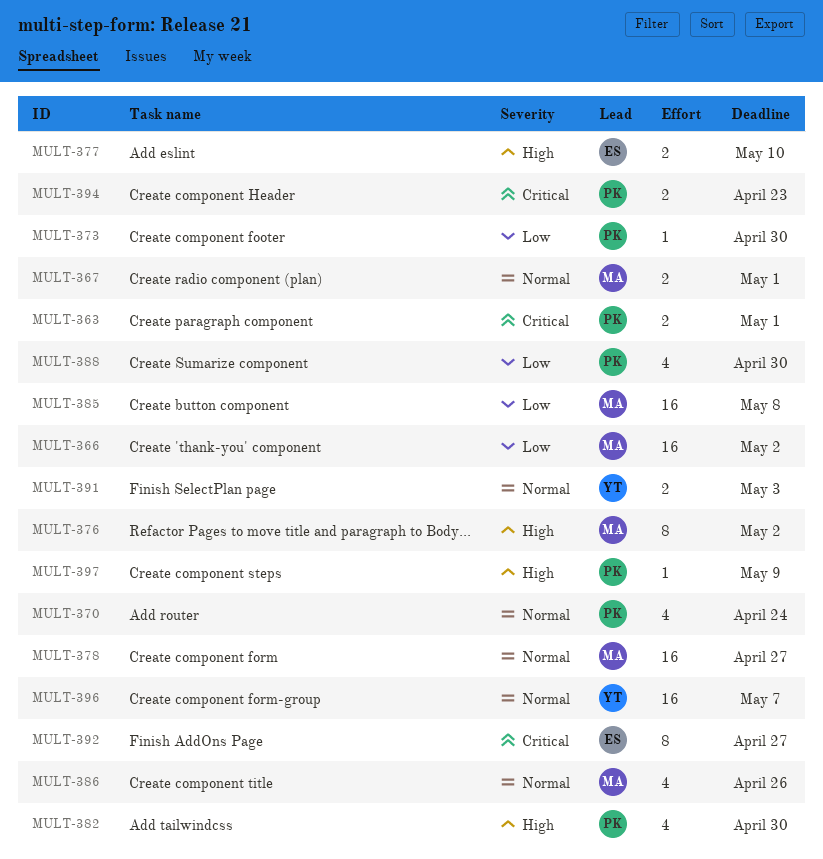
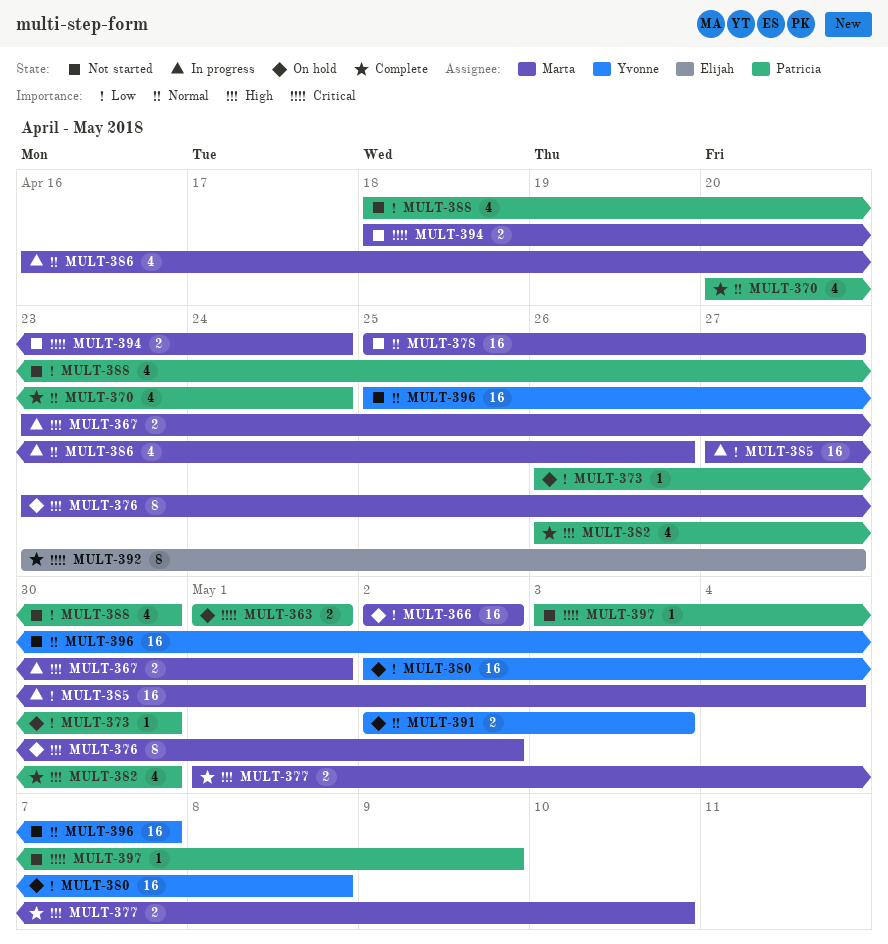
MULT-367, priority: Normal -> High
MULT-377, owner: Elijah -> Marta
MULT-380: none -> present
MULT-385, due: May 8 -> May 4
MULT-394, owner: Patricia -> Marta
MULT-394, due: Apr 23 -> Apr 24
MULT-397, priority: High -> Critical

